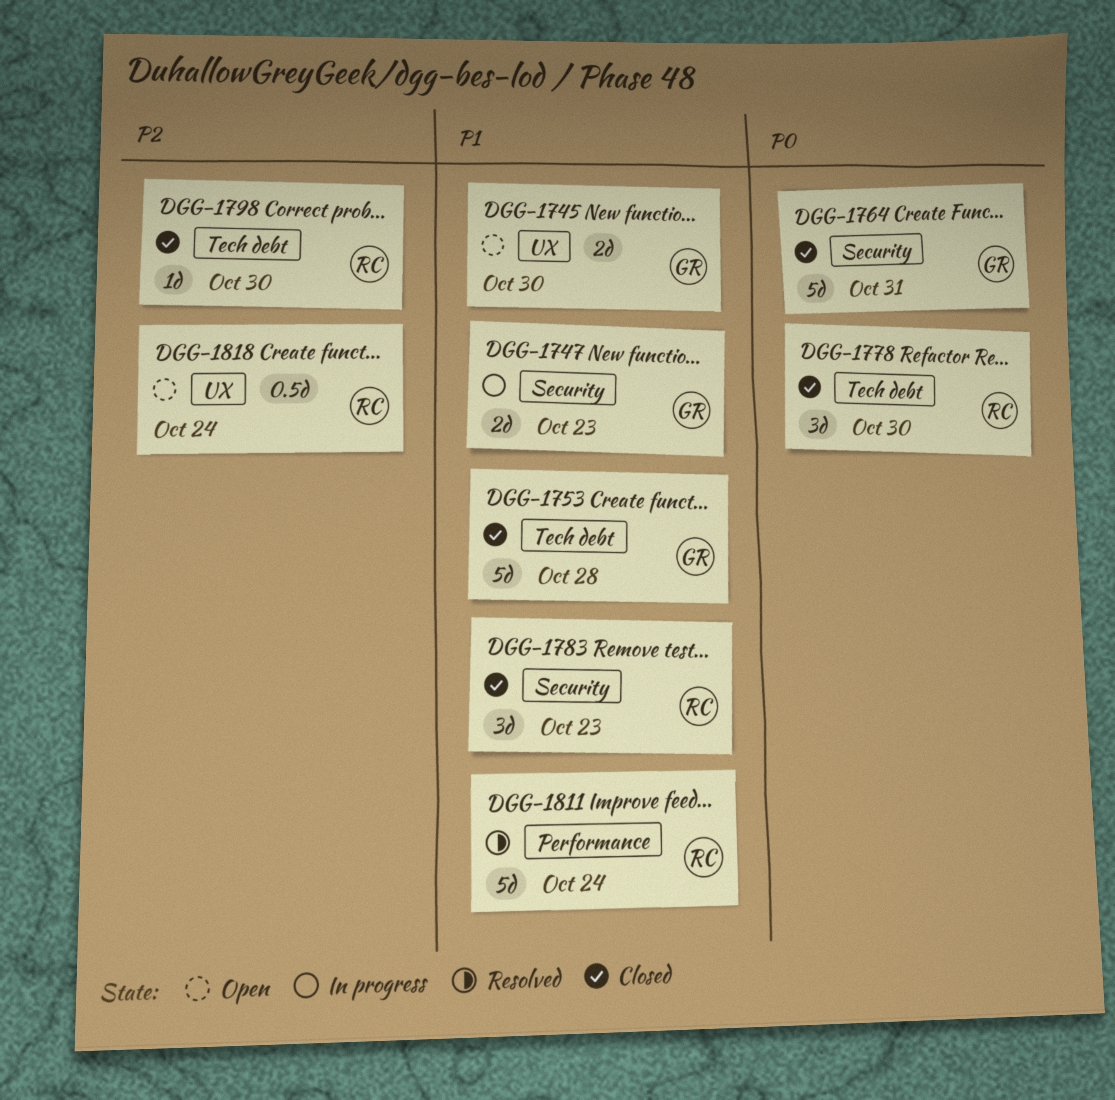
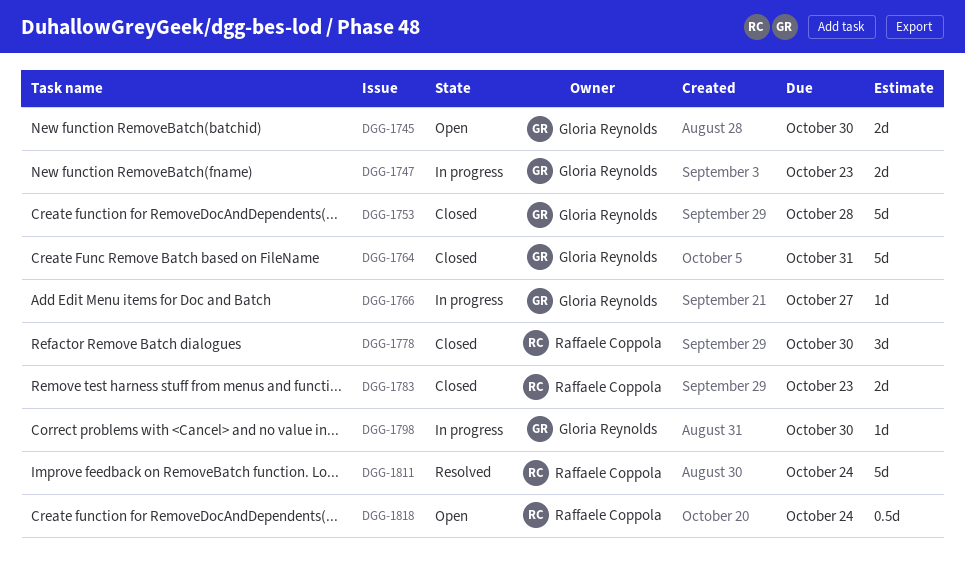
DGG-1766: none -> present
DGG-1783, estimate: 3d -> 2d
DGG-1798, status: Closed -> In progress
DGG-1798, owner: Raffaele Coppola -> Gloria Reynolds

